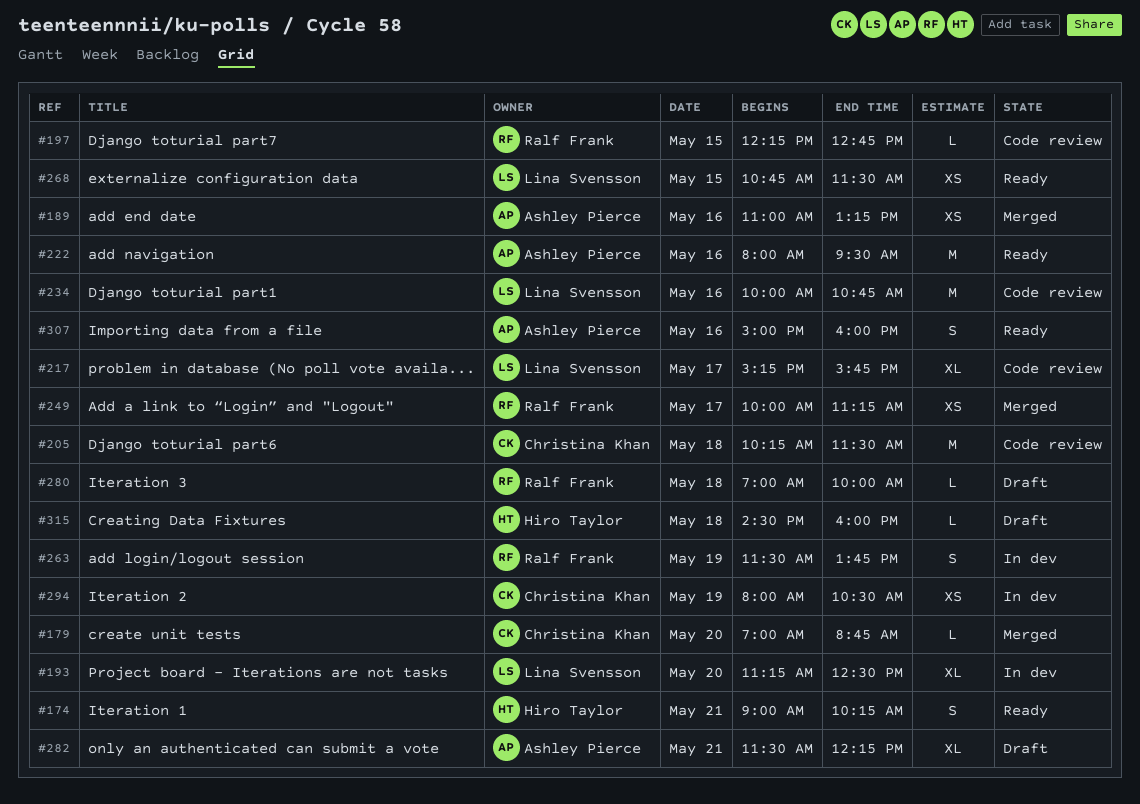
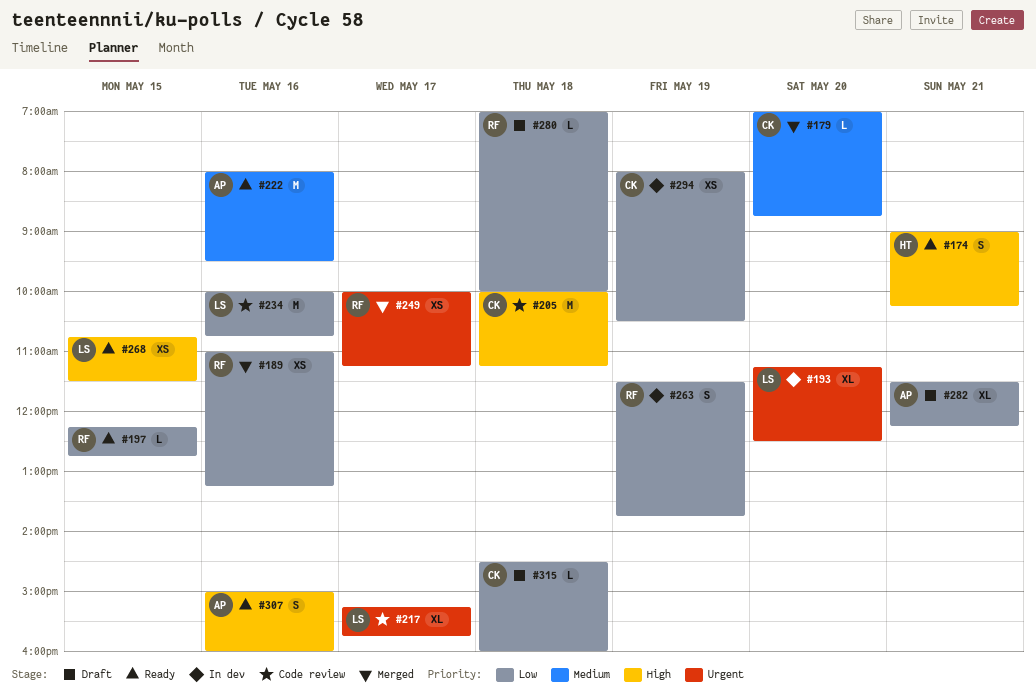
#189, owner: Ashley Pierce -> Ralf Frank
#197, status: Code review -> Ready
#205, begins: 10:15 -> 10:00
#205, ends: 11:30 -> 11:15
#315, owner: Hiro Taylor -> Christina Khan

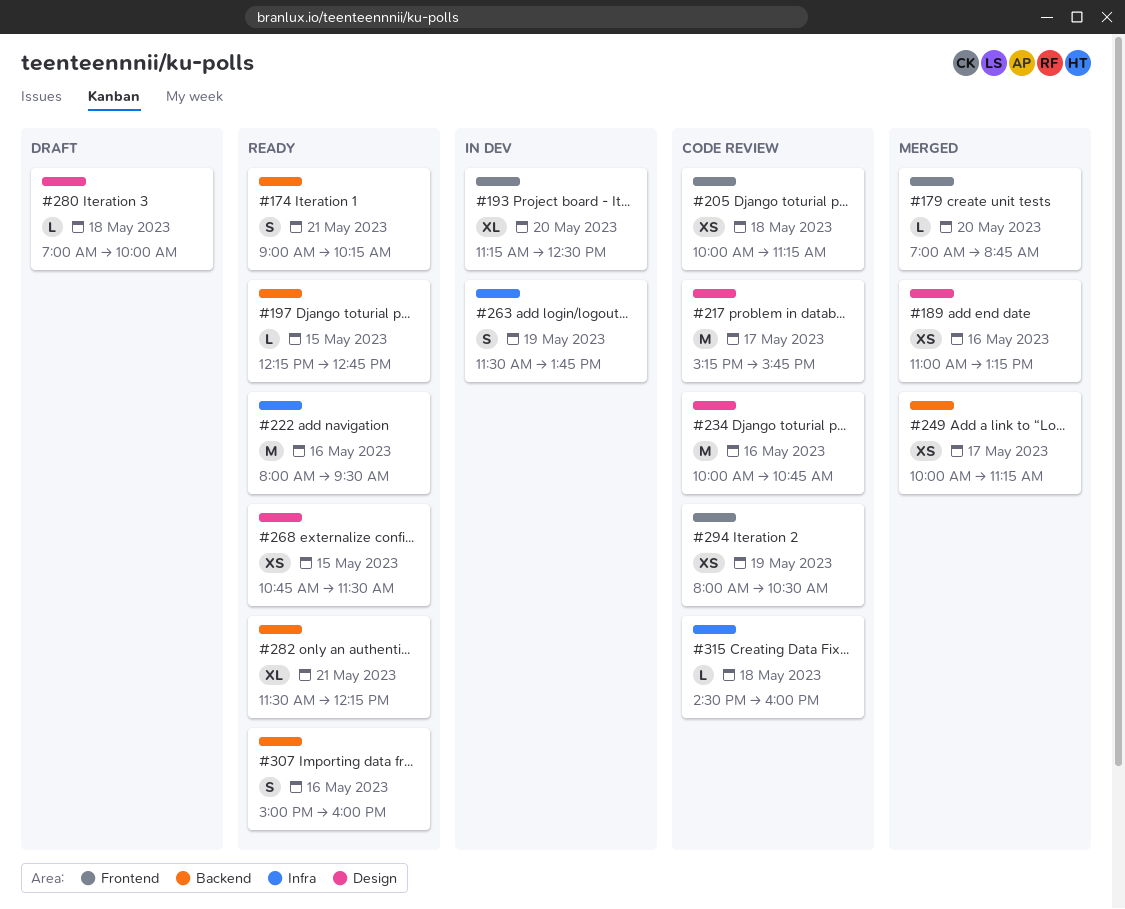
#205, estimate: M -> XS
#217, estimate: XL -> M
#282, status: Draft -> Ready
#294, status: In dev -> Code review
#315, status: Draft -> Code review

